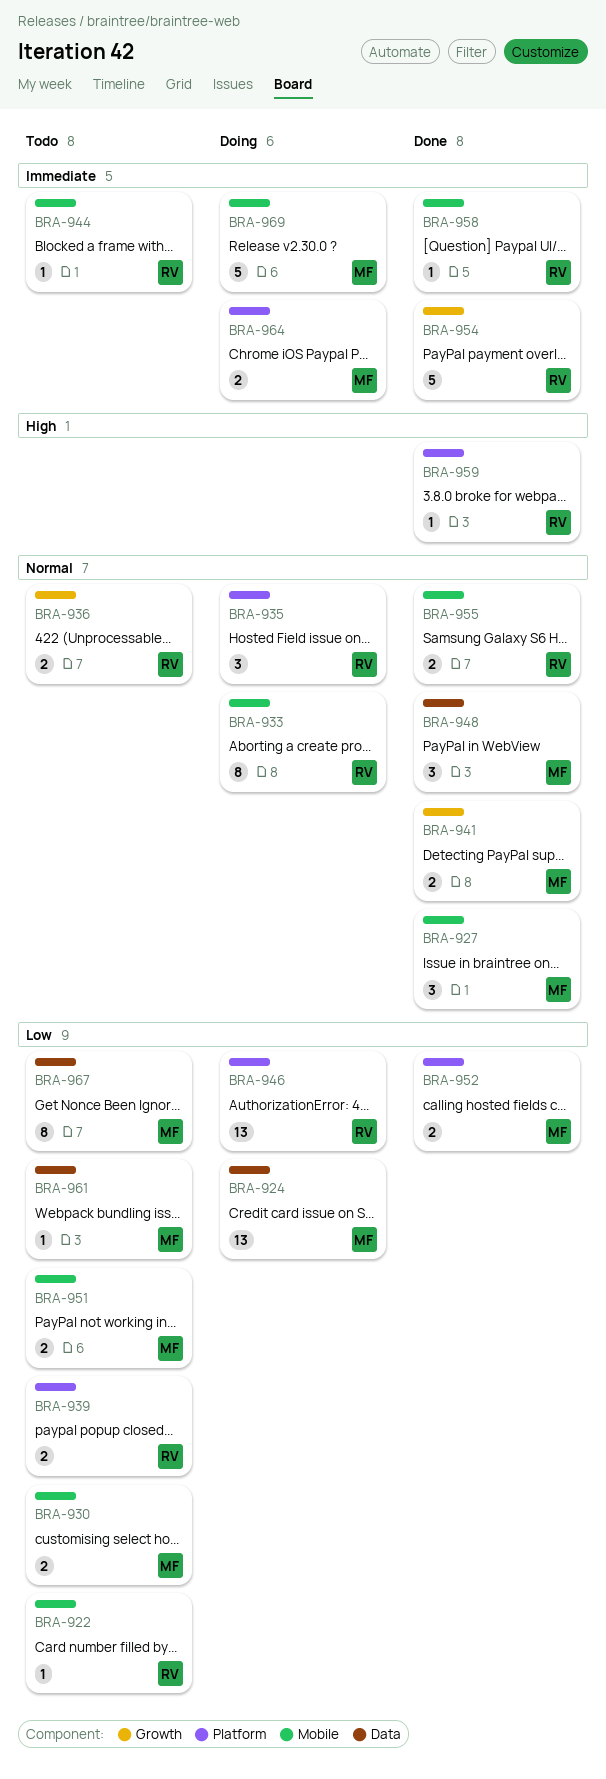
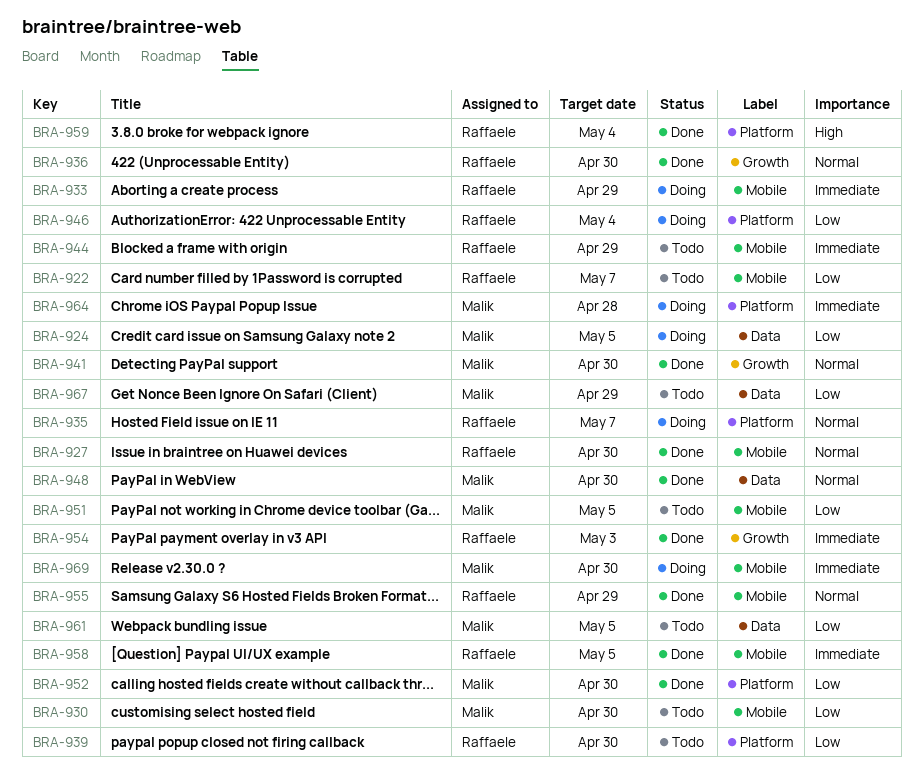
BRA-927, owner: Malik -> Raffaele
BRA-933, priority: Normal -> Immediate
BRA-936, status: Todo -> Done

